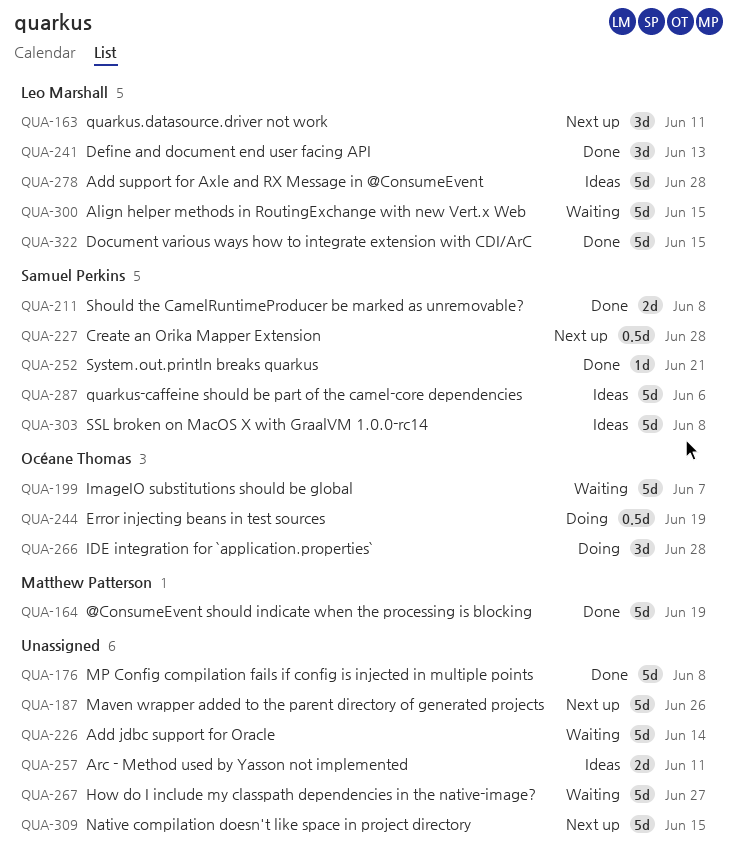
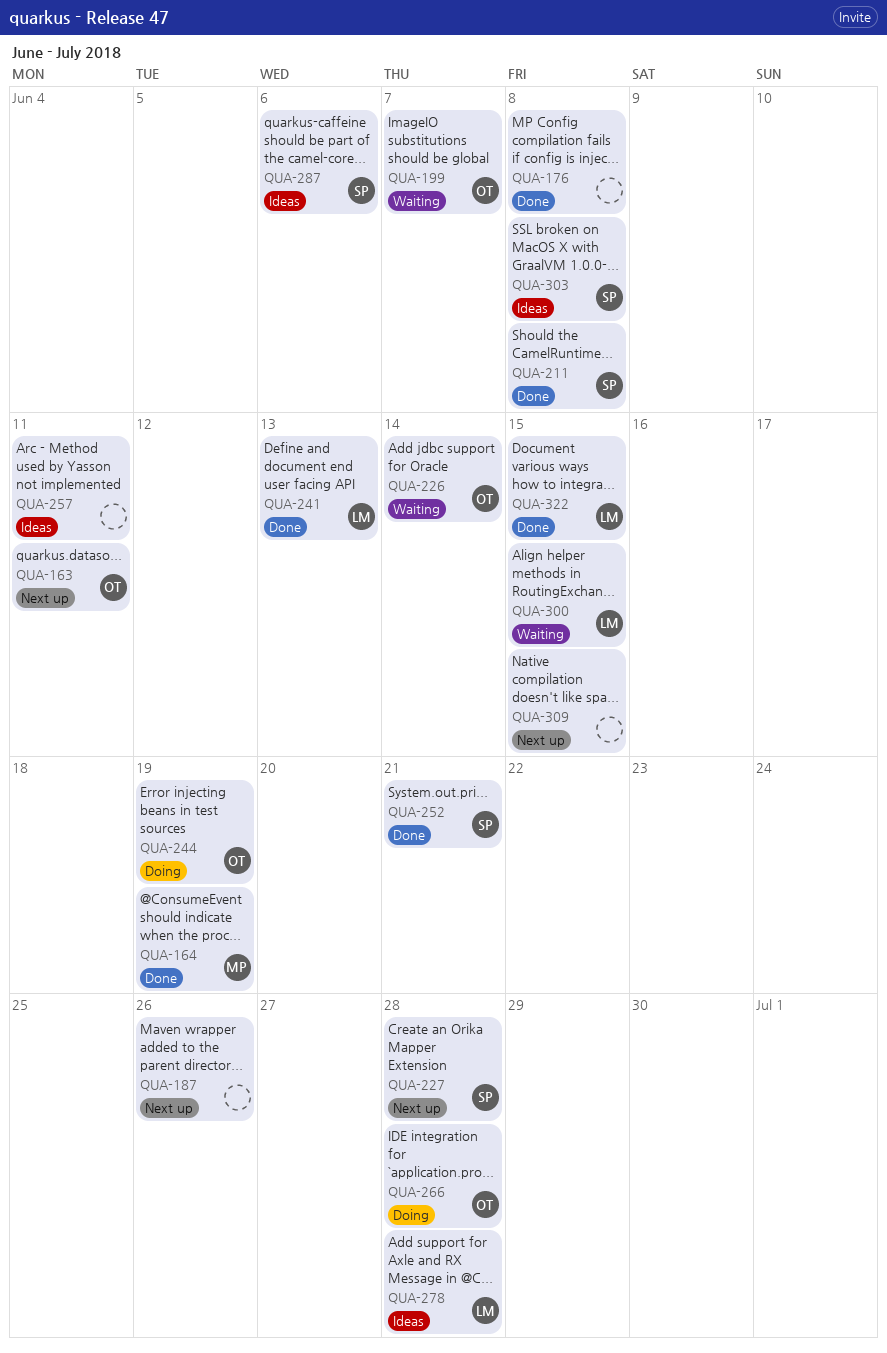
QUA-163, owner: Leo Marshall -> Océane Thomas
QUA-226, owner: none -> Océane Thomas
QUA-267: present -> none

